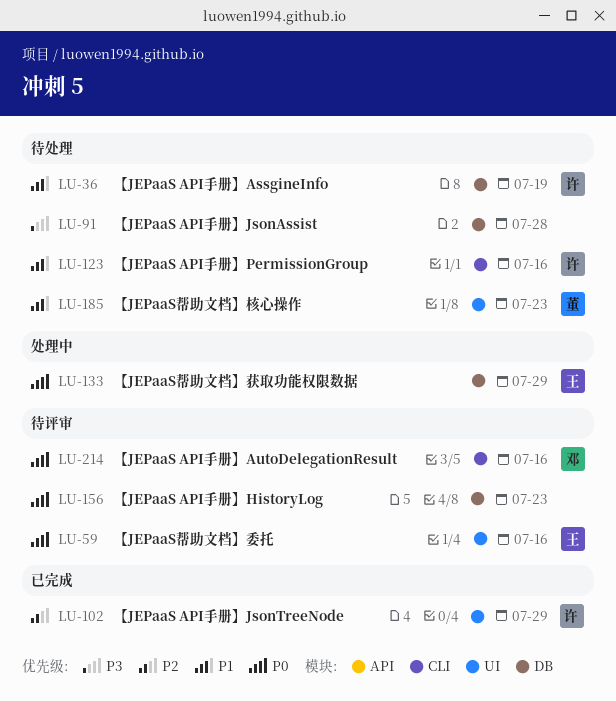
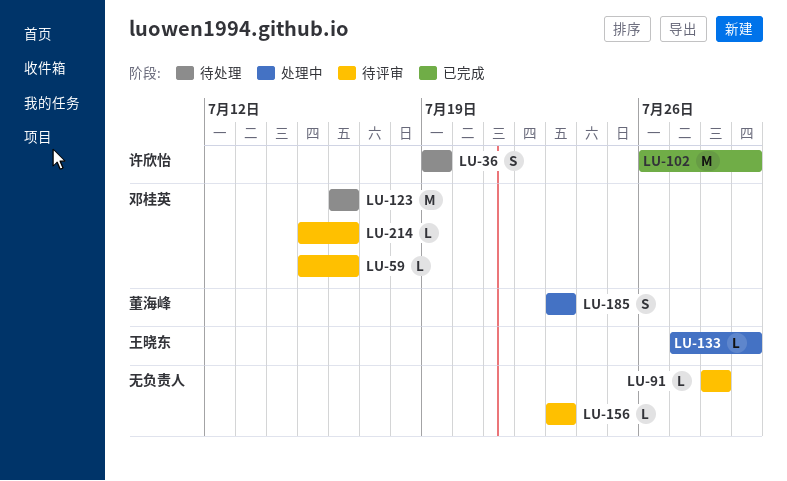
LU-59, owner: 王晓东 -> 邓桂英
LU-91, status: 待处理 -> 待评审
LU-123, owner: 许欣怡 -> 邓桂英
LU-185, status: 待处理 -> 处理中

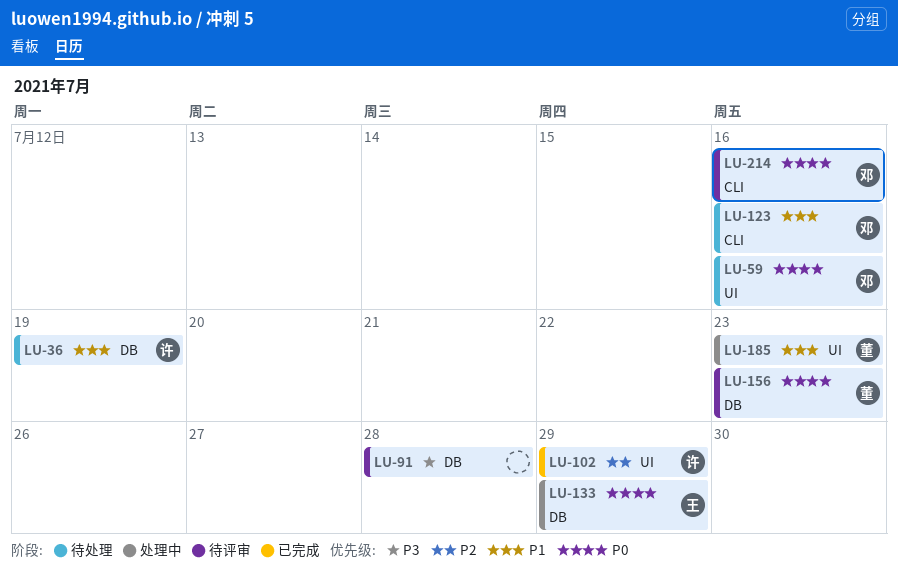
LU-59, status: 待评审 -> 待处理
LU-156, owner: none -> 董海峰

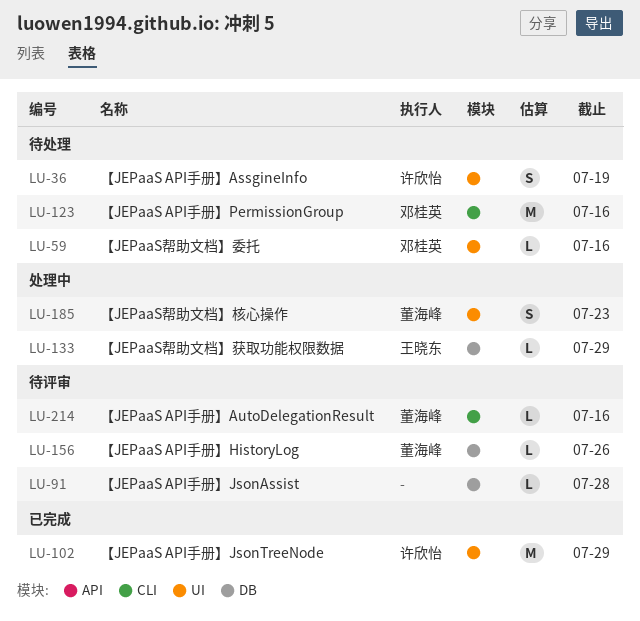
LU-36, label: DB -> UI
LU-156, due: Jul 23 -> Jul 26
LU-214, owner: 邓桂英 -> 董海峰

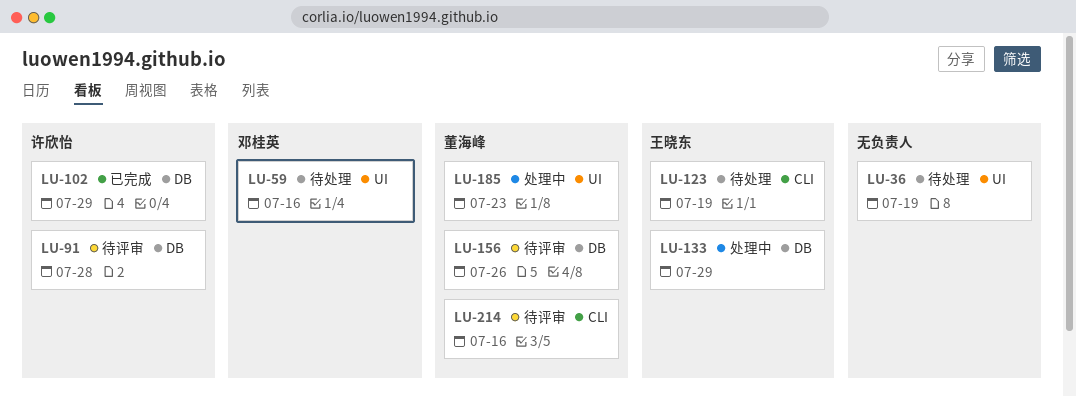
LU-36, owner: 许欣怡 -> none
LU-91, owner: none -> 许欣怡
LU-102, label: UI -> DB
LU-123, owner: 邓桂英 -> 王晓东
LU-123, due: Jul 16 -> Jul 19

